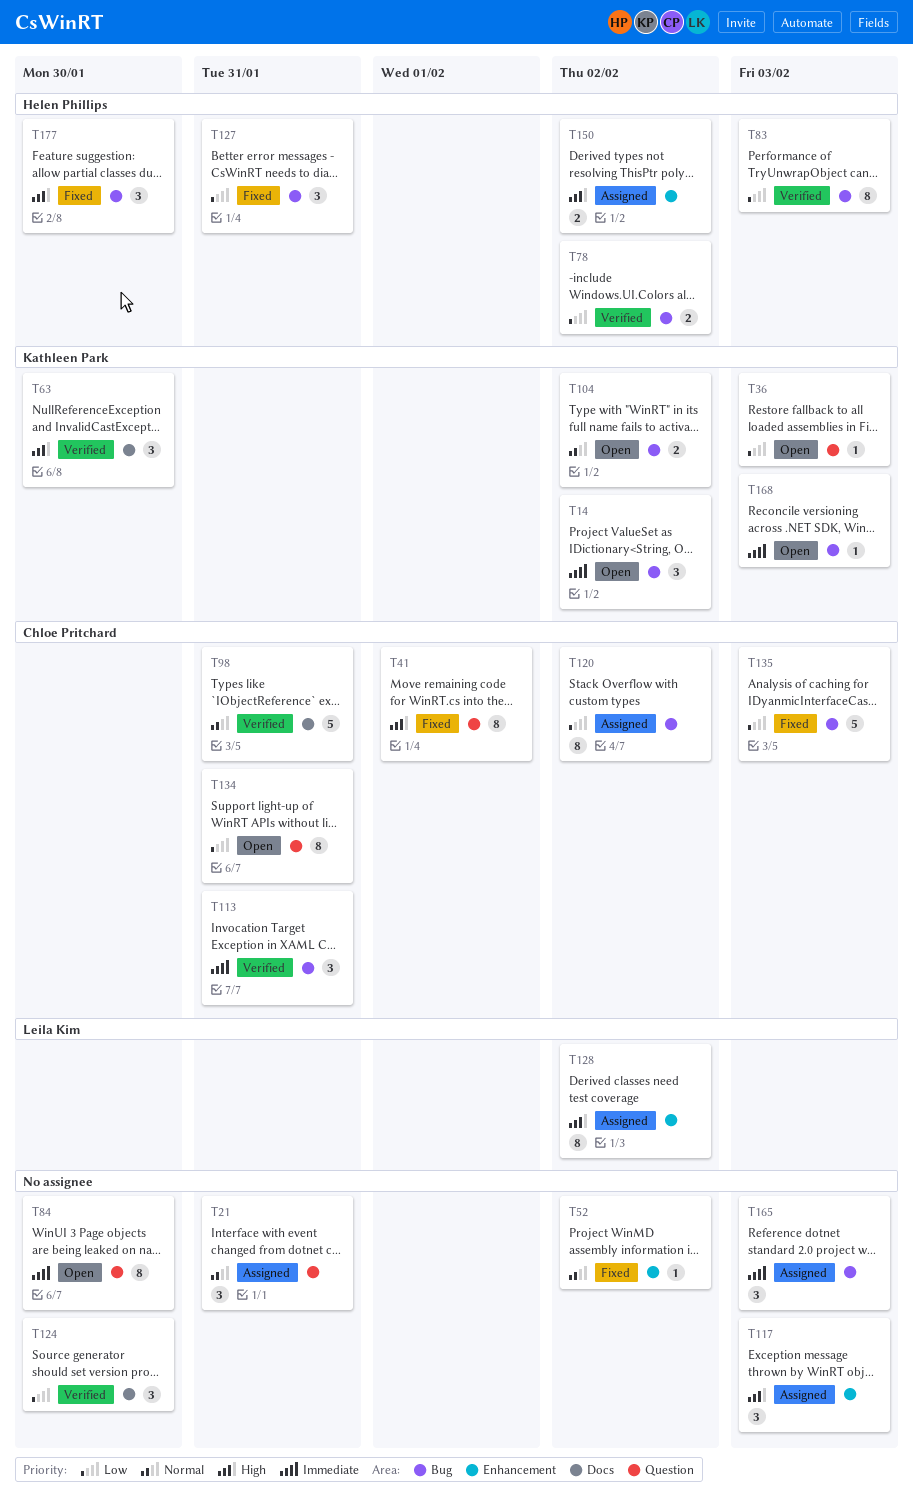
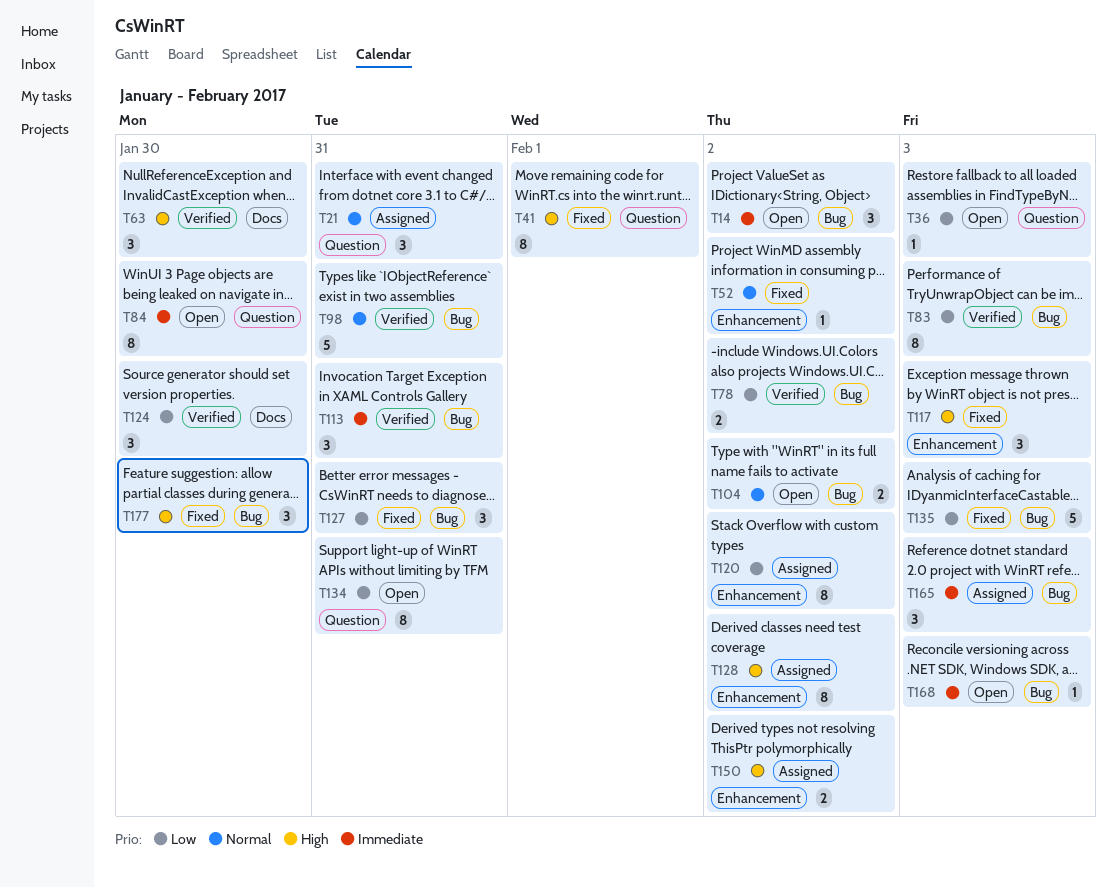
T98, label: Docs -> Bug
T117, status: Assigned -> Fixed
T120, label: Bug -> Enhancement

